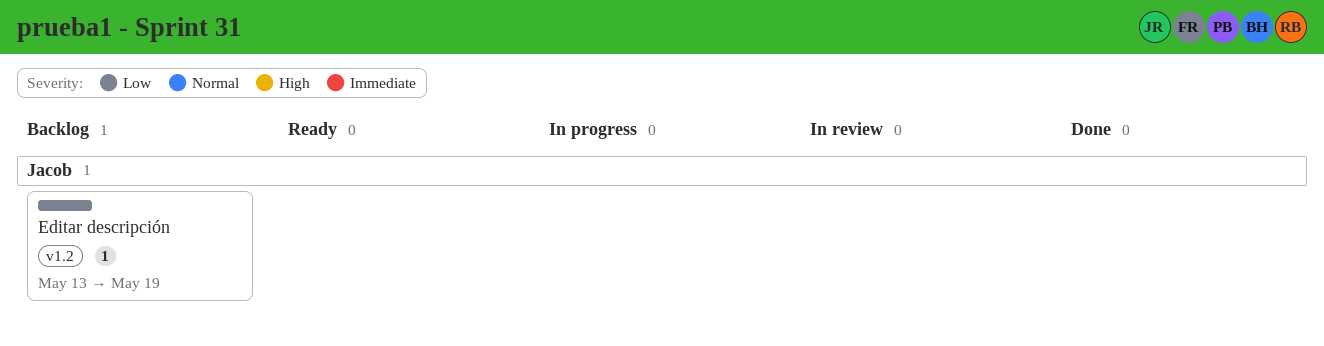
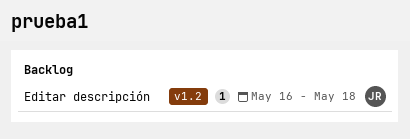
Editar descripción, start: May 13 -> May 16
Editar descripción, due: May 19 -> May 18

